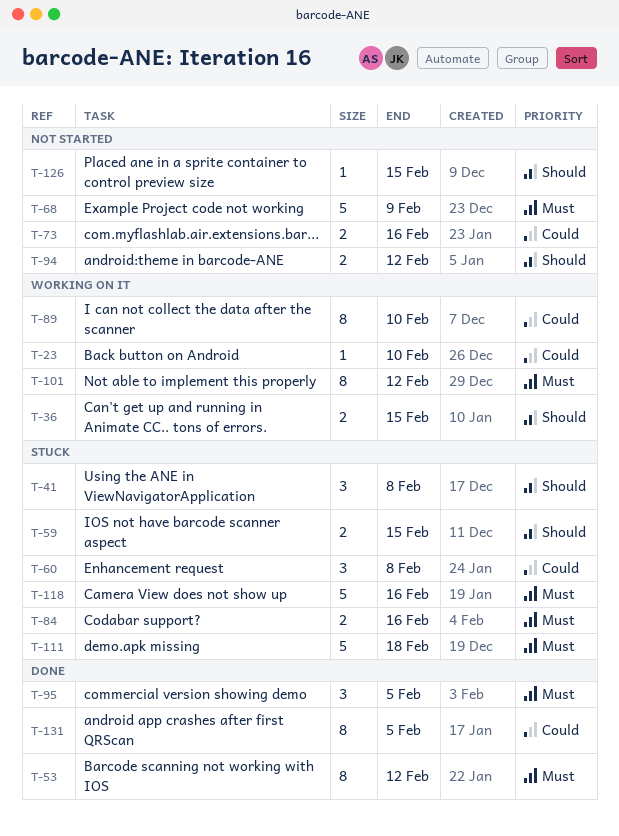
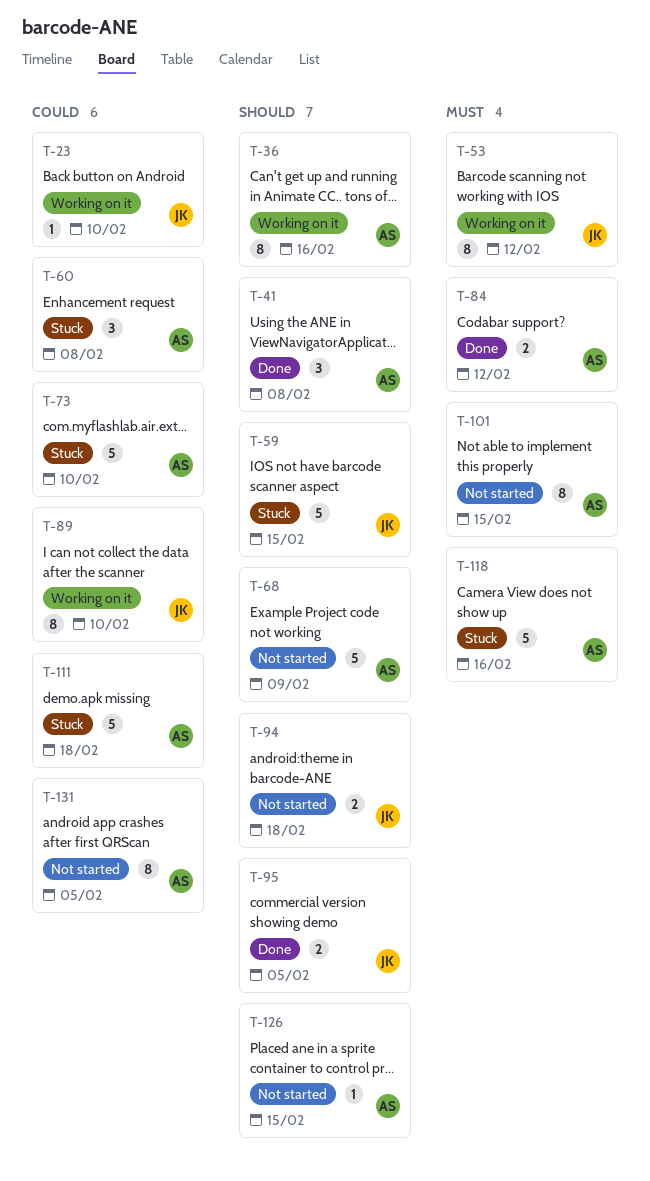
T-36, estimate: 2 -> 8
T-36, due: Feb 15 -> Feb 16
T-41, status: Stuck -> Done
T-53, status: Done -> Working on it
T-59, estimate: 2 -> 5
T-68, priority: Must -> Should
T-73, status: Not started -> Stuck
T-73, estimate: 2 -> 5
T-73, due: Feb 16 -> Feb 10
T-84, status: Stuck -> Done
T-84, due: Feb 16 -> Feb 12
T-94, due: Feb 12 -> Feb 18
T-95, priority: Must -> Should
T-95, estimate: 3 -> 2
T-101, status: Working on it -> Not started
T-101, due: Feb 12 -> Feb 15
T-111, priority: Must -> Could
T-131, status: Done -> Not started

